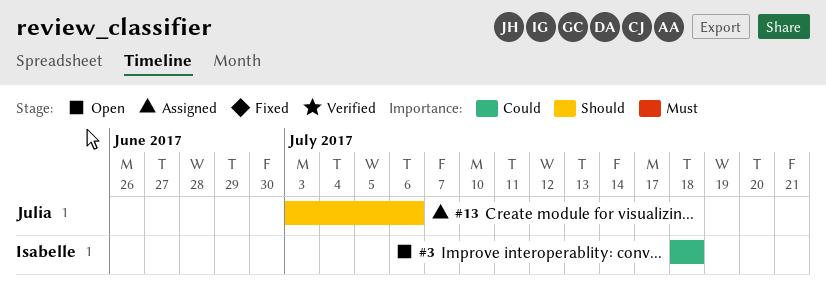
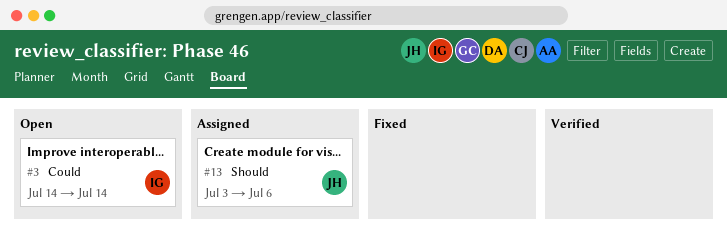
#3, start: Jul 18 -> Jul 14
#3, due: Jul 18 -> Jul 14

